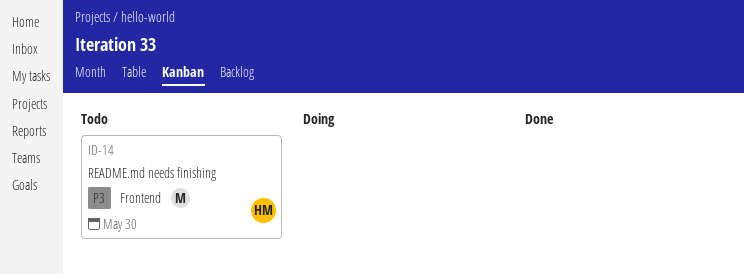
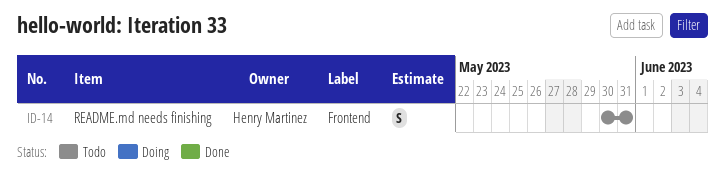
ID-14, estimate: M -> S
ID-14, due: May 30 -> May 31

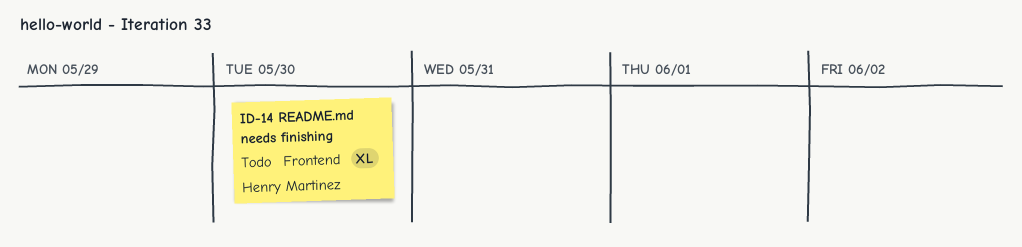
ID-14, estimate: S -> XL
ID-14, due: May 31 -> May 30

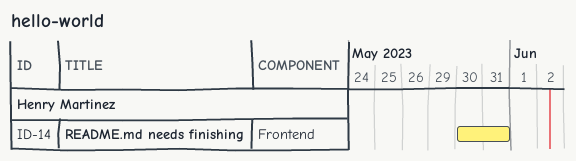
ID-14, due: May 30 -> May 31

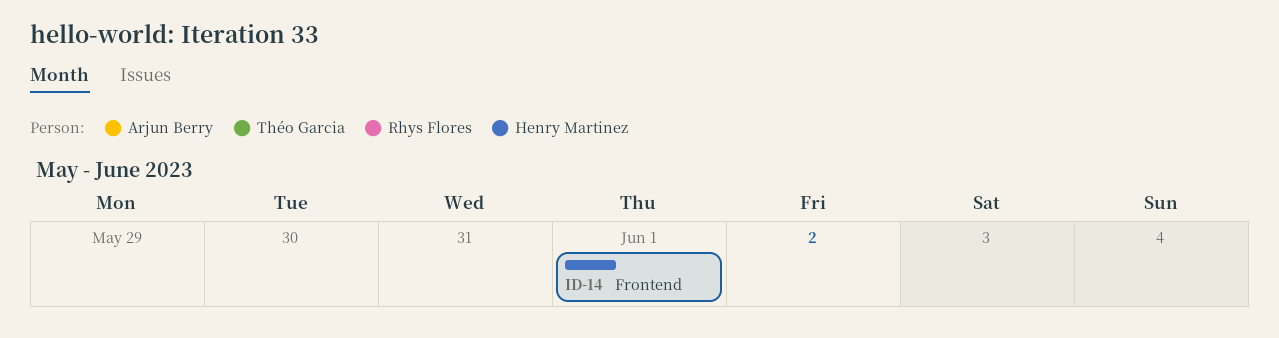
ID-14, due: May 31 -> Jun 1

